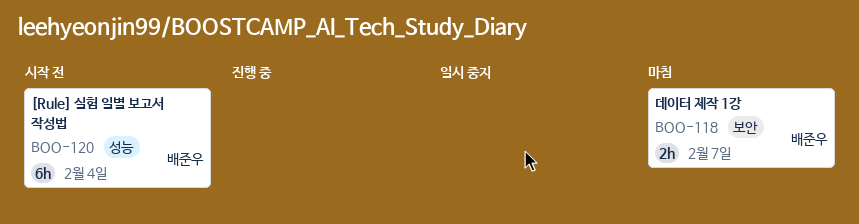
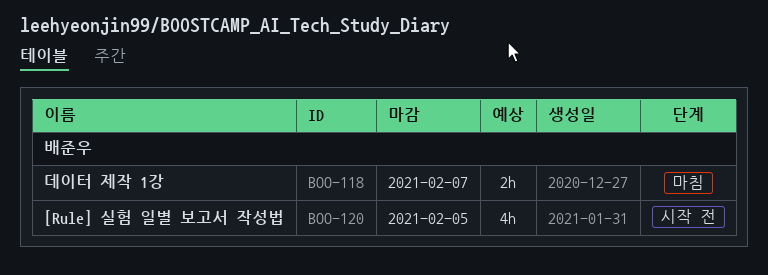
BOO-120, estimate: 6h -> 4h
BOO-120, due: Feb 4 -> Feb 5

